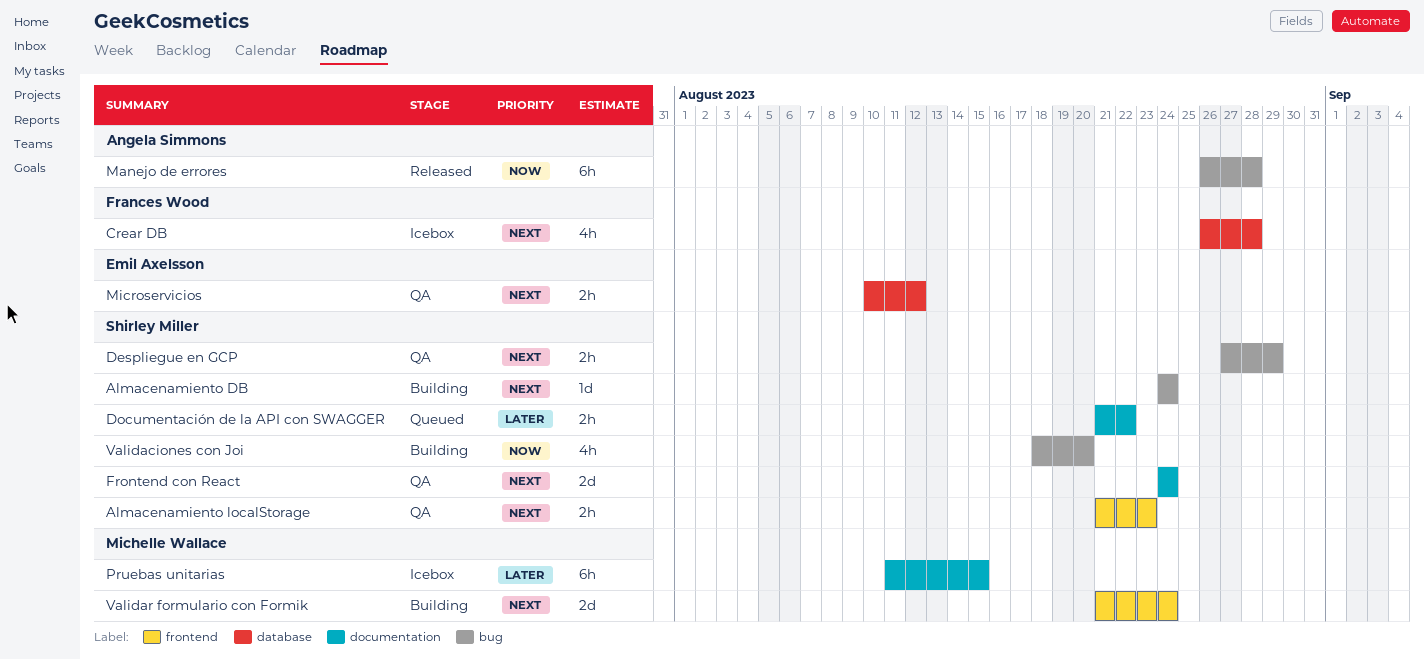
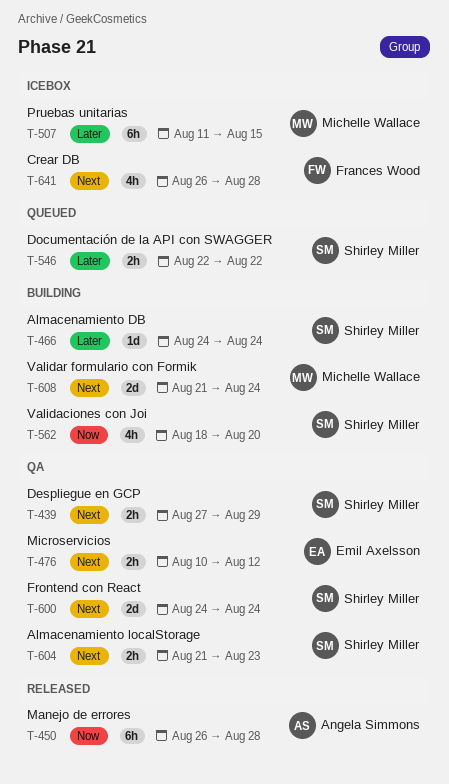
Almacenamiento DB, priority: Next -> Later
Documentación de la API con SWAGGER, start: Aug 21 -> Aug 22

